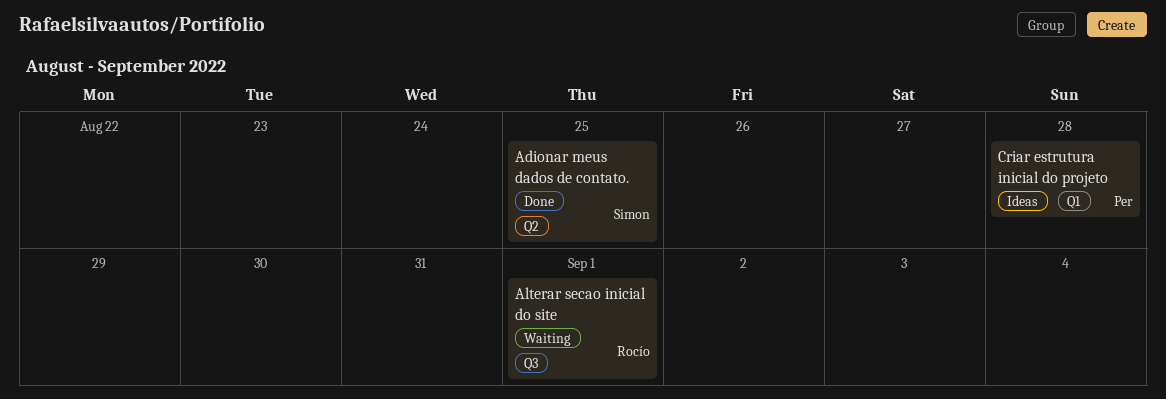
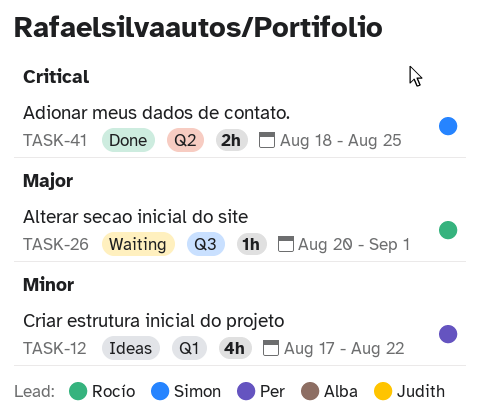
Criar estrutura inicial do projeto, due: Aug 28 -> Aug 22

